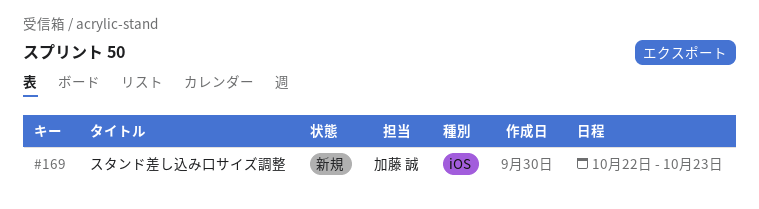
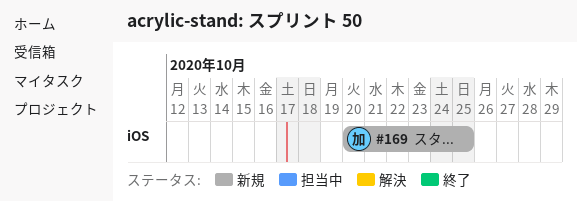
#169, start: Oct 22 -> Oct 20
#169, due: Oct 23 -> Oct 25

